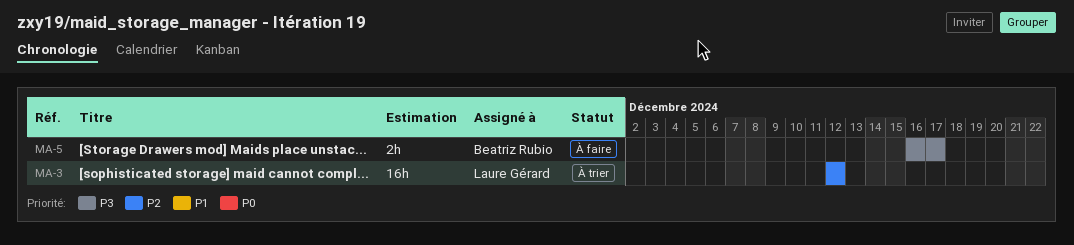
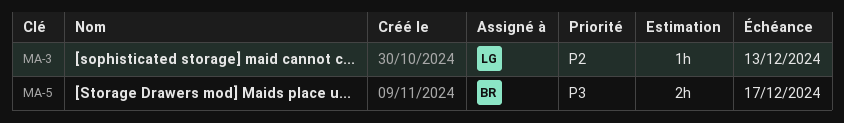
MA-3, estimate: 16h -> 1h
MA-3, due: Dec 12 -> Dec 13

